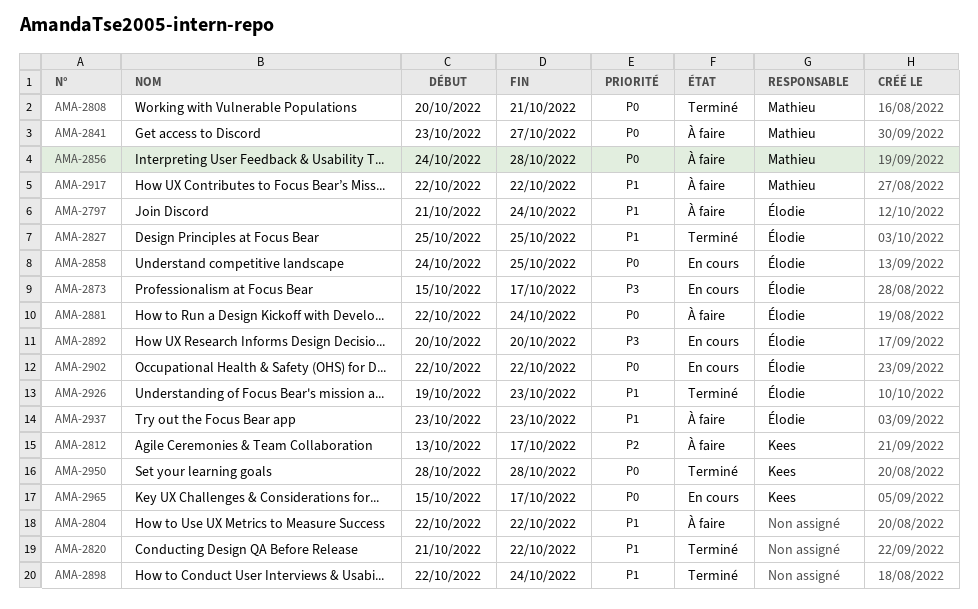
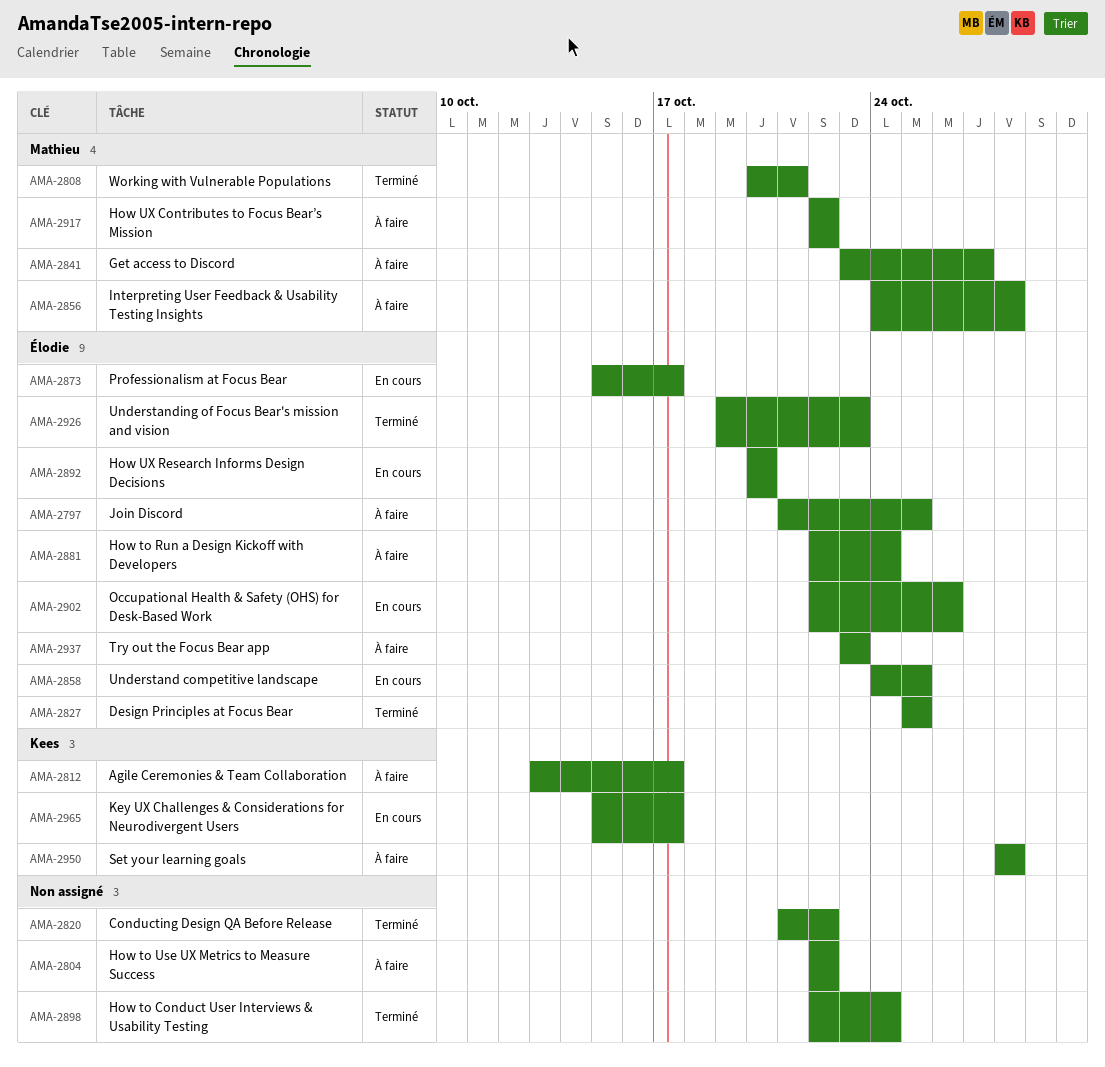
AMA-2797, due: Oct 24 -> Oct 25
AMA-2902, due: Oct 22 -> Oct 26
AMA-2950, status: Terminé -> À faire

